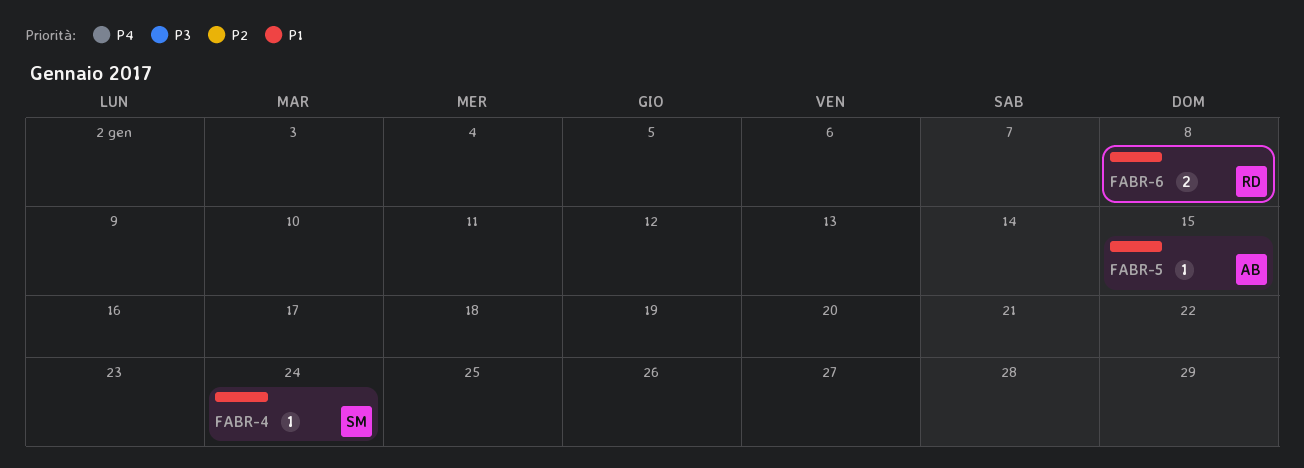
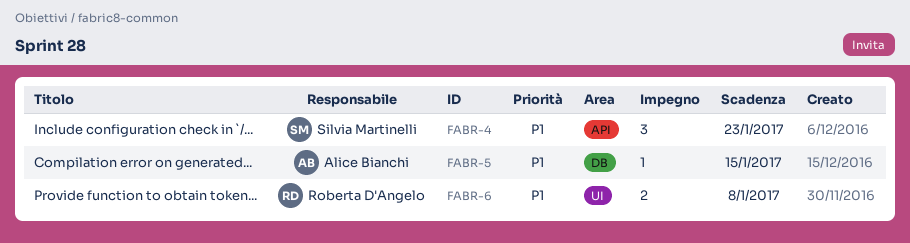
FABR-4, estimate: 1 -> 3
FABR-4, due: Jan 24 -> Jan 23

